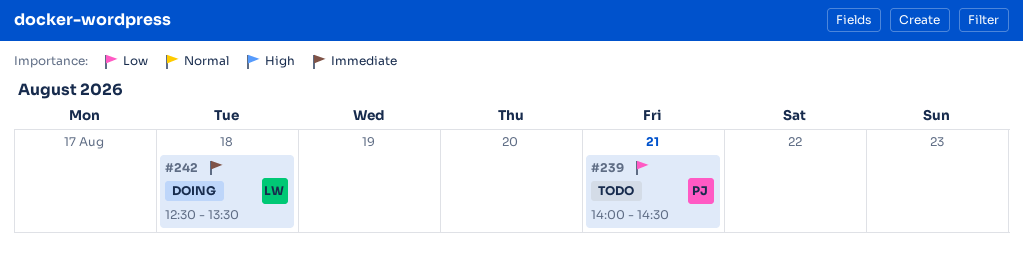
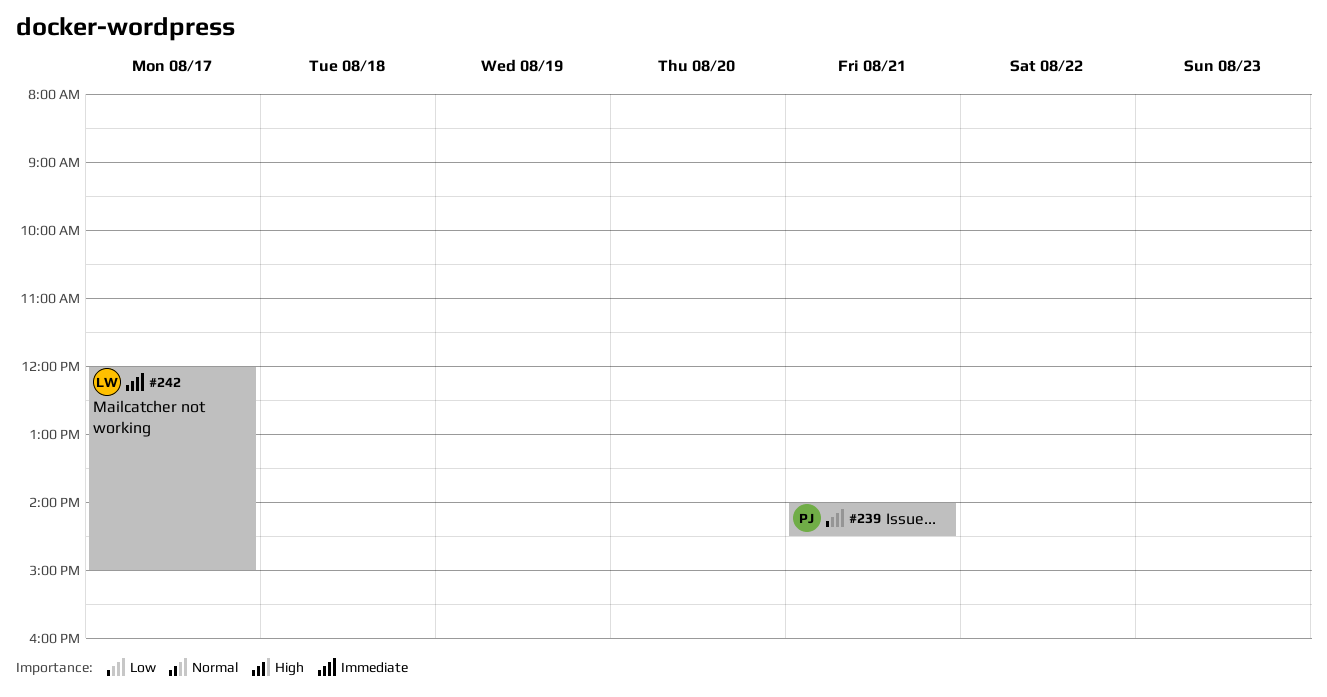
#242, day: Aug 18 -> Aug 17
#242, begins: 12:30 -> 12:00
#242, ends: 13:30 -> 15:00

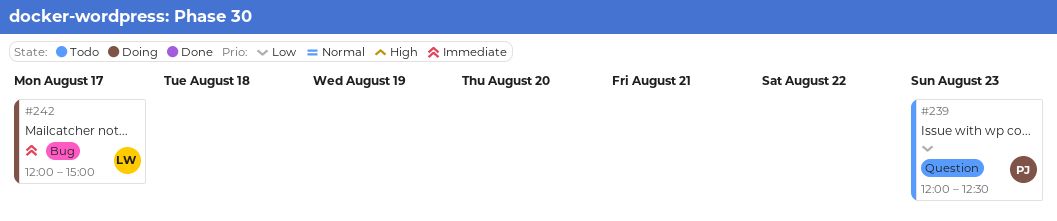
#239, day: Aug 21 -> Aug 23
#239, begins: 14:00 -> 12:00
#239, ends: 14:30 -> 12:30

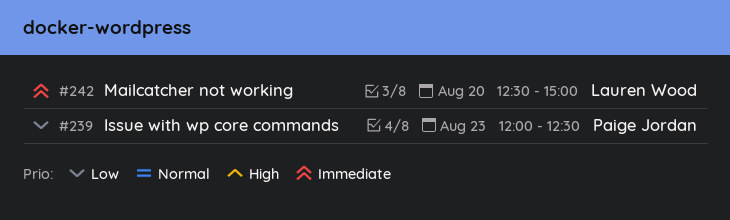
#242, day: Aug 17 -> Aug 20
#242, begins: 12:00 -> 12:30

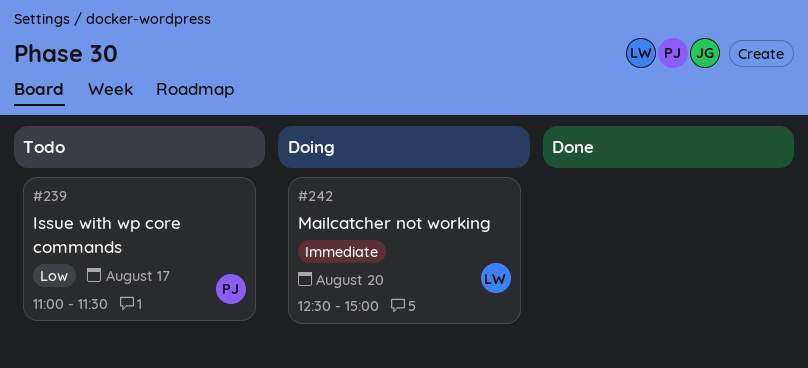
#239, day: Aug 23 -> Aug 17
#239, begins: 12:00 -> 11:00
#239, ends: 12:30 -> 11:30

